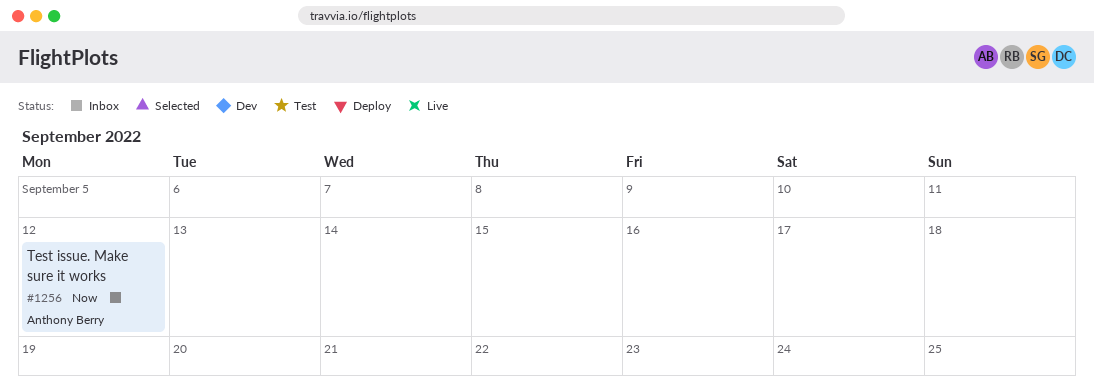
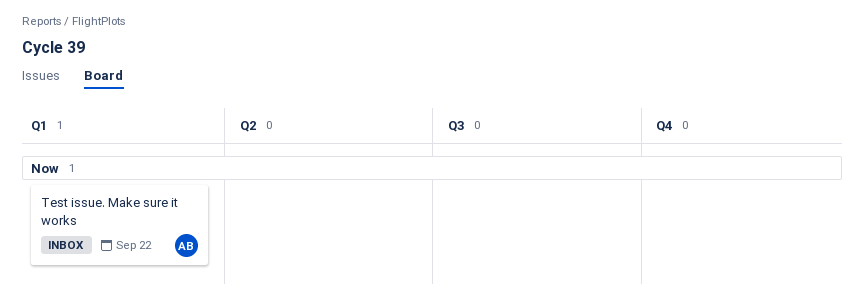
Test issue. Make sure it works, due: Sep 12 -> Sep 22

